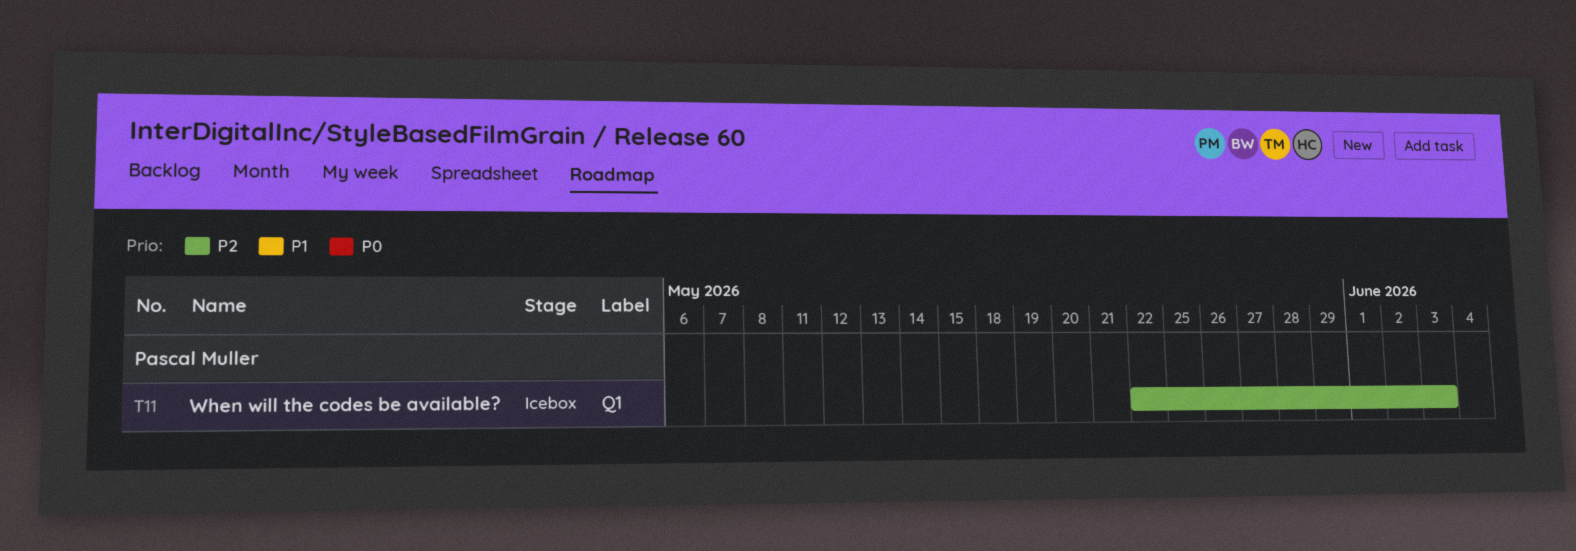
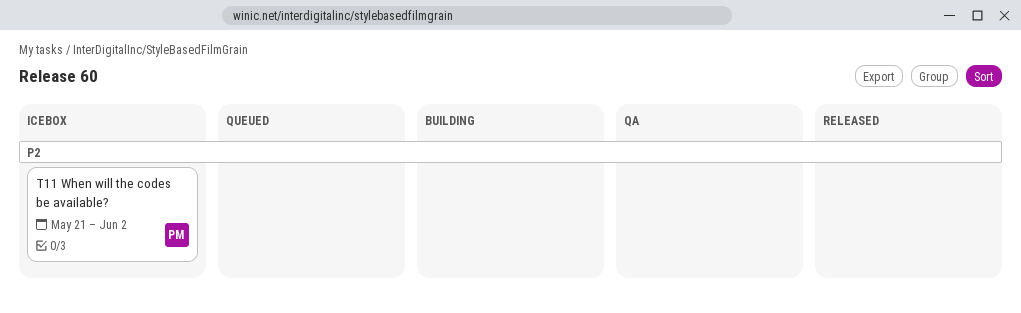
T11, start: May 22 -> May 21
T11, due: Jun 3 -> Jun 2

